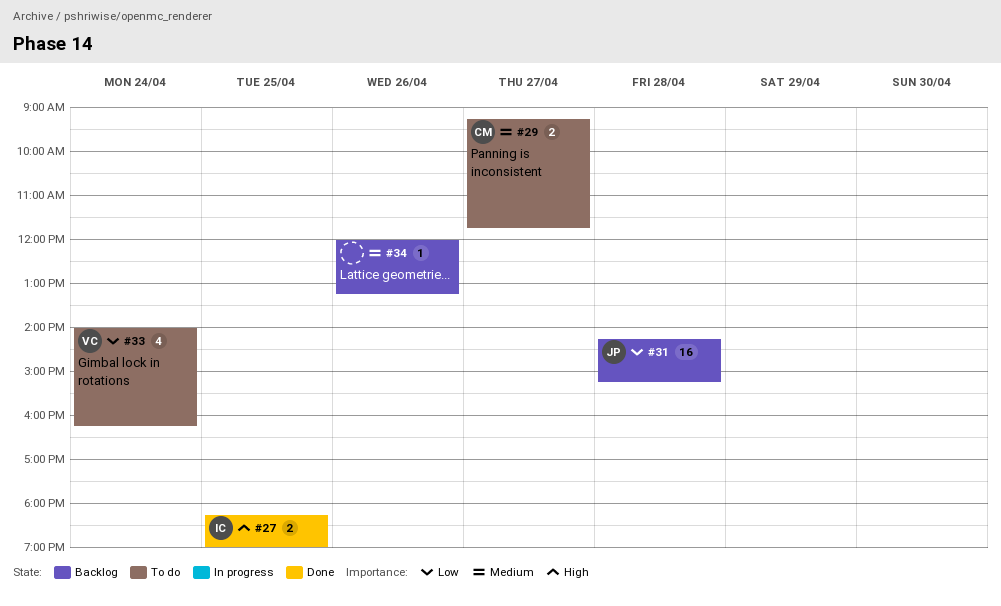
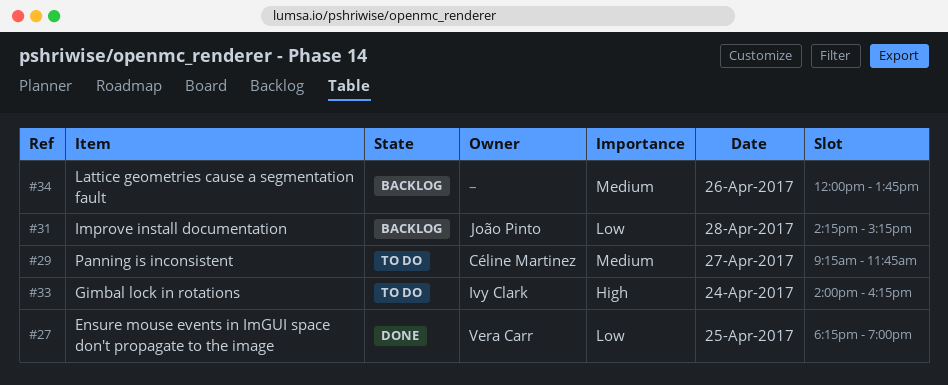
#27, owner: Ivy Clark -> Vera Carr
#27, priority: High -> Low
#33, owner: Vera Carr -> Ivy Clark
#33, priority: Low -> High
#34, ends: 13:15 -> 13:45

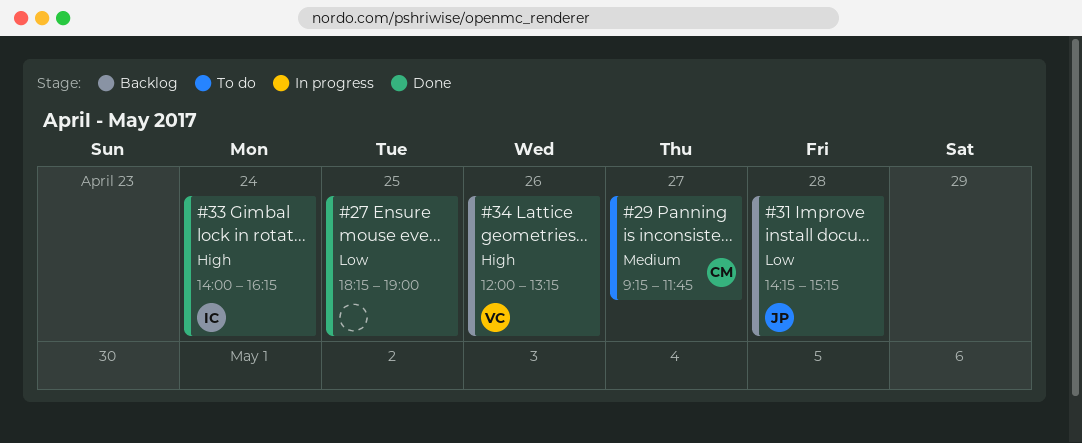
#27, owner: Vera Carr -> none
#33, status: To do -> Done
#34, owner: none -> Vera Carr
#34, priority: Medium -> High
#34, ends: 13:45 -> 13:15

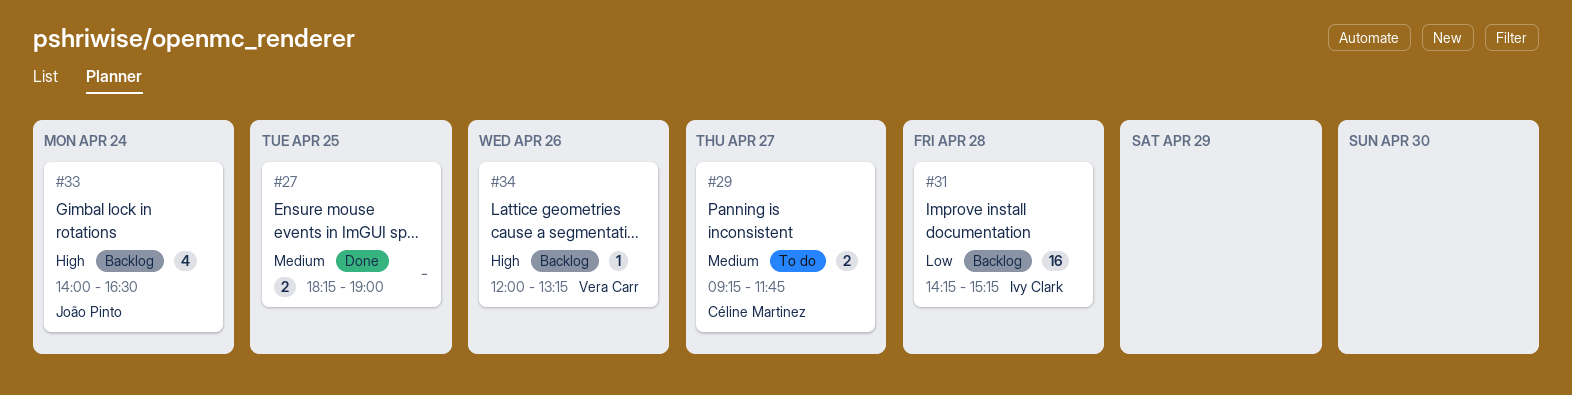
#27, priority: Low -> Medium
#31, owner: João Pinto -> Ivy Clark
#33, status: Done -> Backlog
#33, owner: Ivy Clark -> João Pinto
#33, ends: 16:15 -> 16:30

